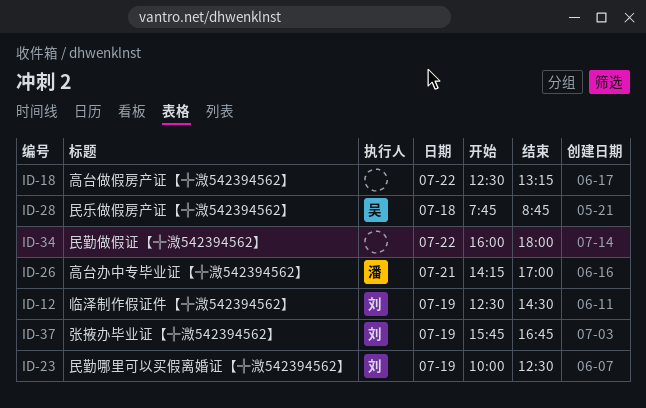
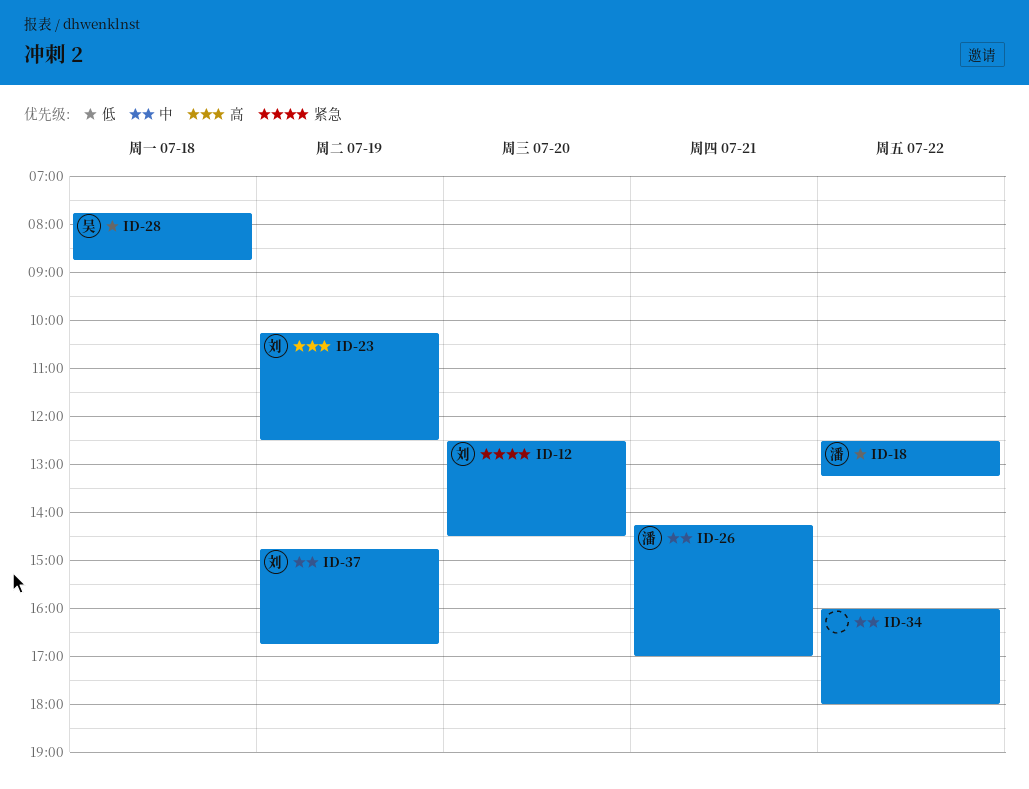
ID-12, day: Jul 19 -> Jul 20
ID-18, owner: none -> 潘
ID-23, begins: 10:00 -> 10:15
ID-37, begins: 15:45 -> 14:45

